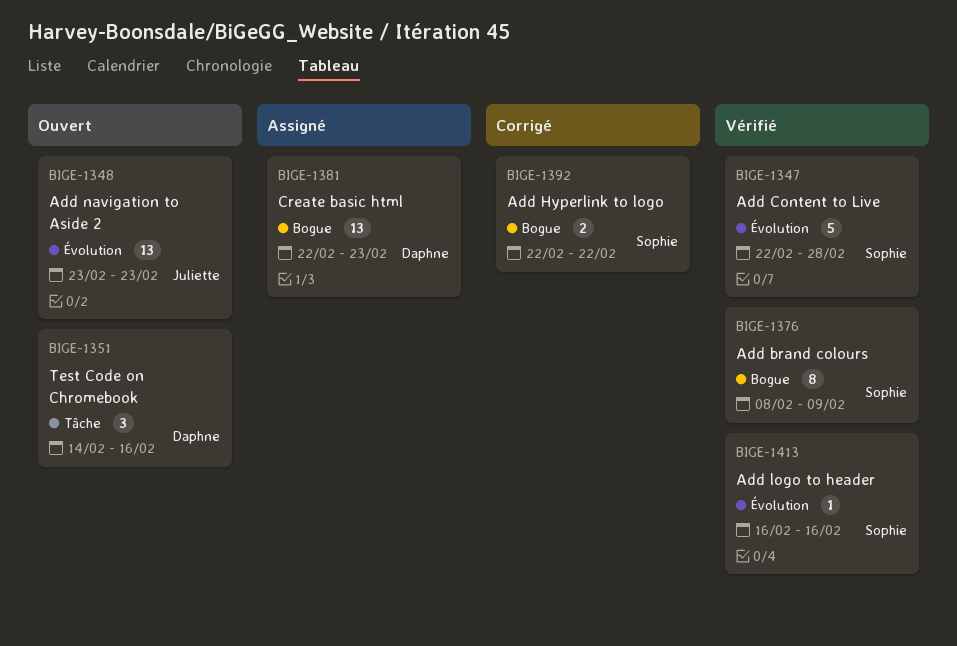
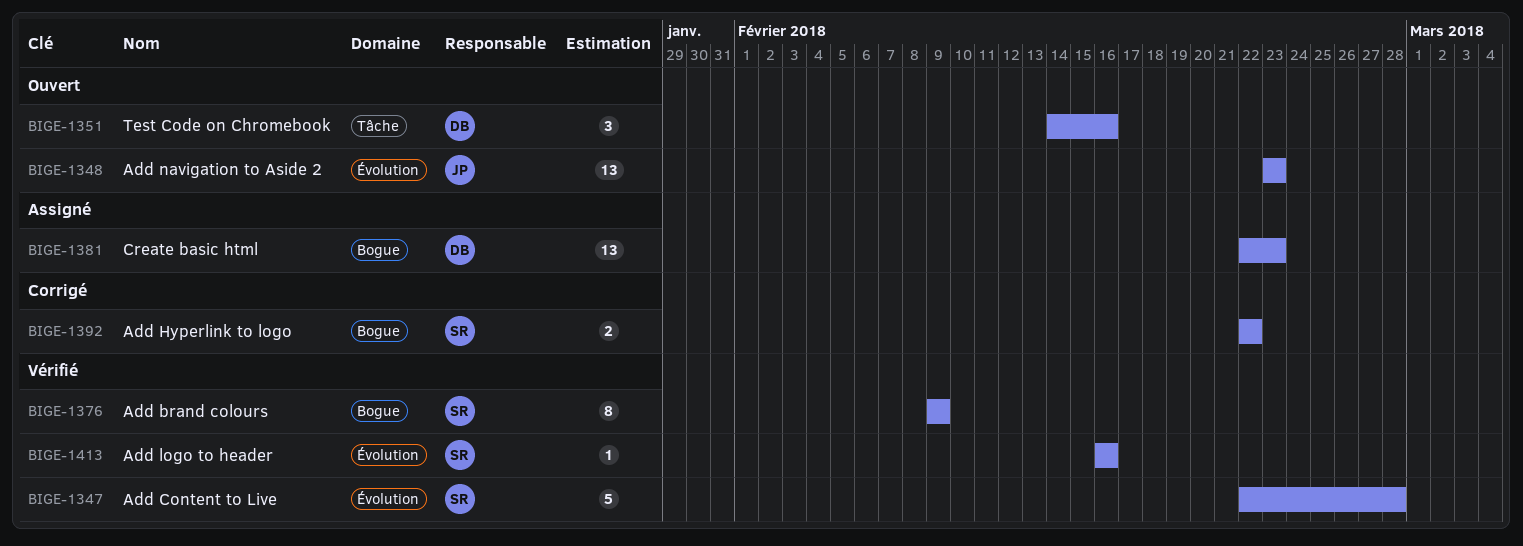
BIGE-1376, start: Feb 8 -> Feb 9

